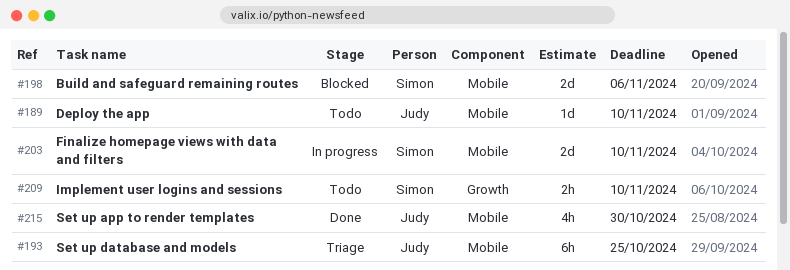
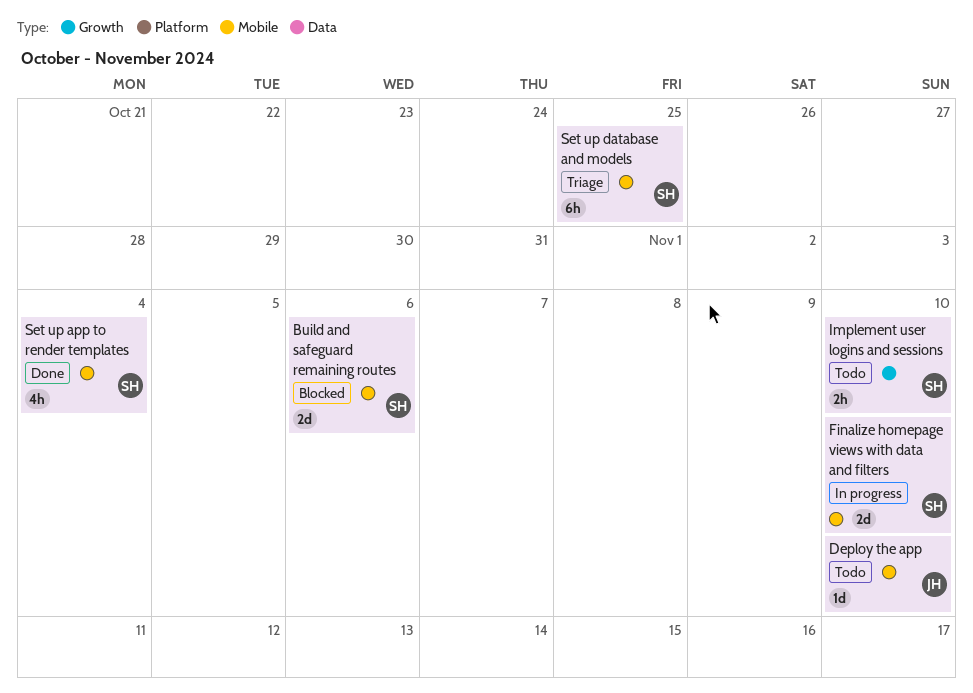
Set up app to render templates, owner: Judy -> Simon
Set up app to render templates, due: Oct 30 -> Nov 4
Set up database and models, owner: Judy -> Simon

